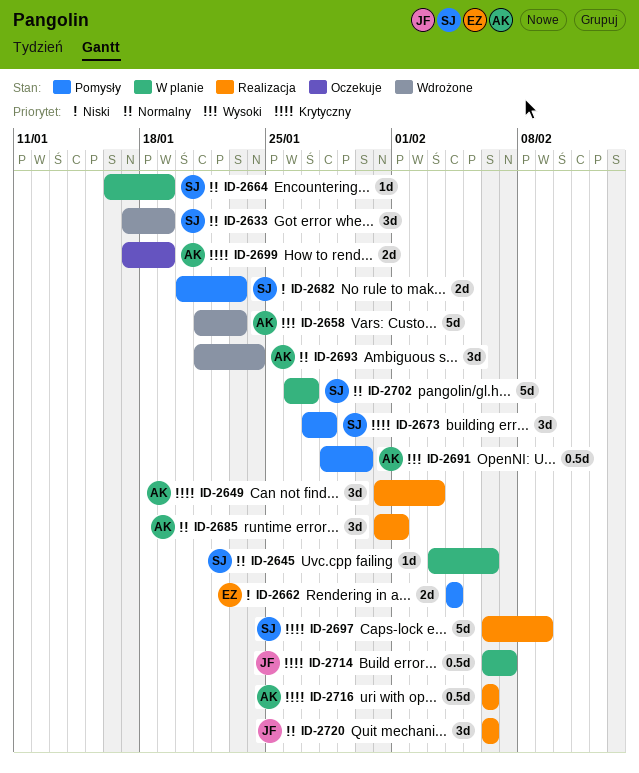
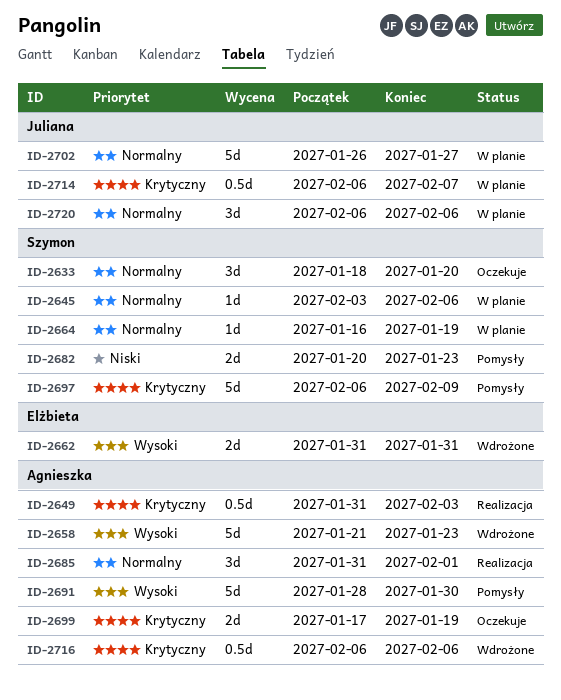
ID-2633, status: Wdrożone -> Oczekuje
ID-2633, start: Jan 17 -> Jan 18
ID-2633, due: Jan 19 -> Jan 20
ID-2649, estimate: 3d -> 0.5d
ID-2662, status: Pomysły -> Wdrożone
ID-2662, priority: Niski -> Wysoki
ID-2662, start: Feb 4 -> Jan 31
ID-2662, due: Feb 4 -> Jan 31
ID-2673: present -> none
ID-2691, estimate: 0.5d -> 5d
ID-2693: present -> none
ID-2697, status: Realizacja -> Pomysły
ID-2702, owner: Szymon -> Juliana
ID-2716, status: Realizacja -> Wdrożone
ID-2720, status: Realizacja -> W planie

